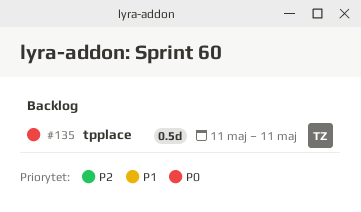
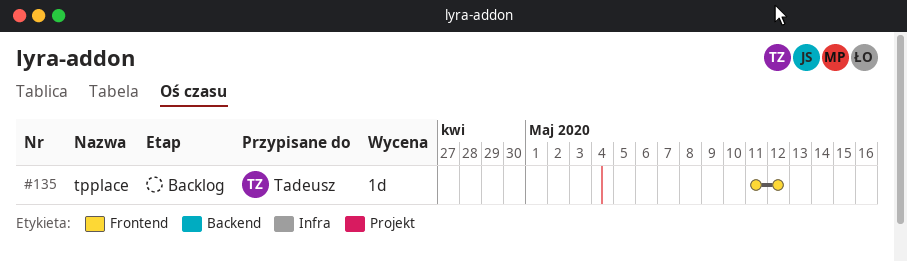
#135, estimate: 0.5d -> 1d
#135, due: May 11 -> May 12

